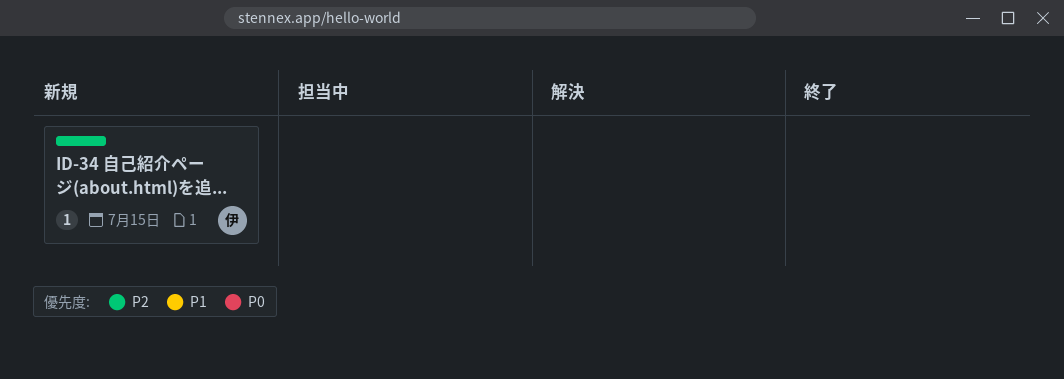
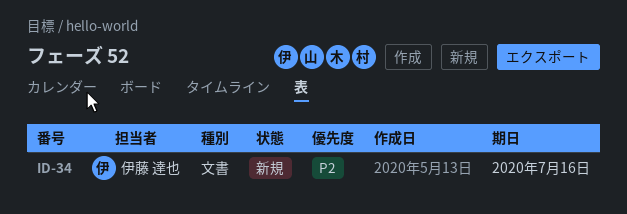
ID-34, due: Jul 15 -> Jul 16

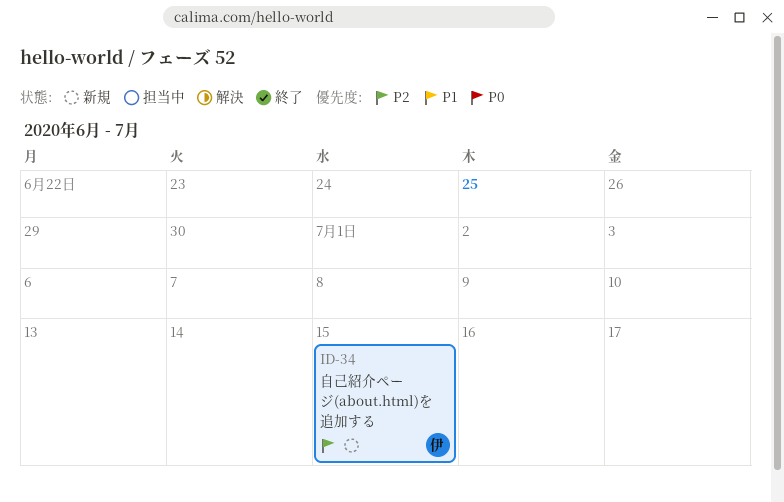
ID-34, due: Jul 16 -> Jul 15

